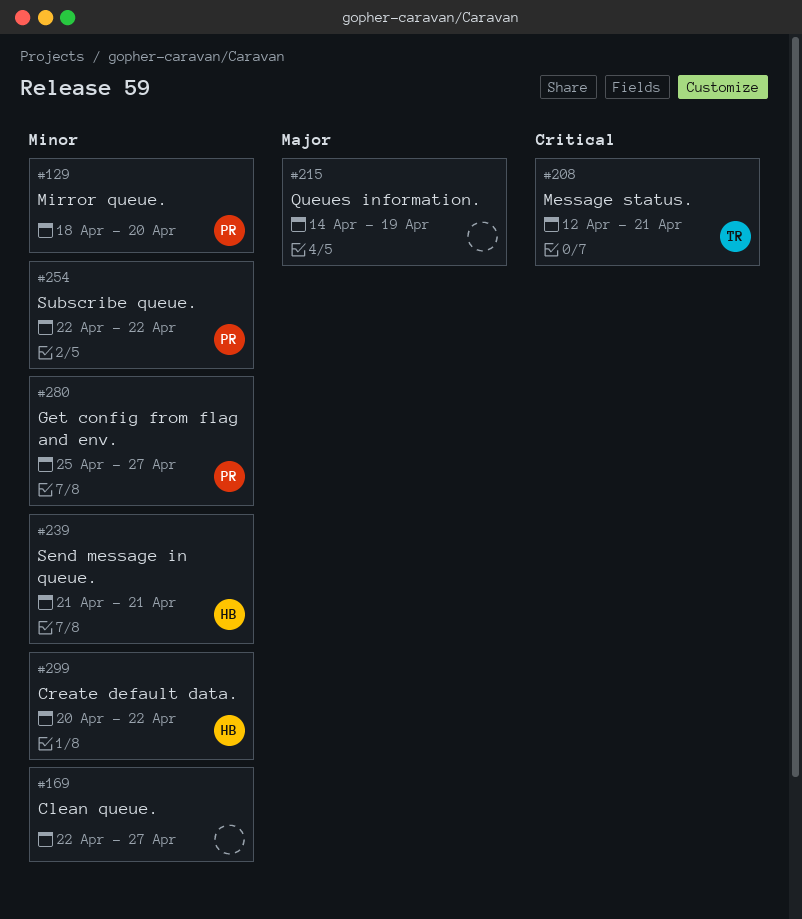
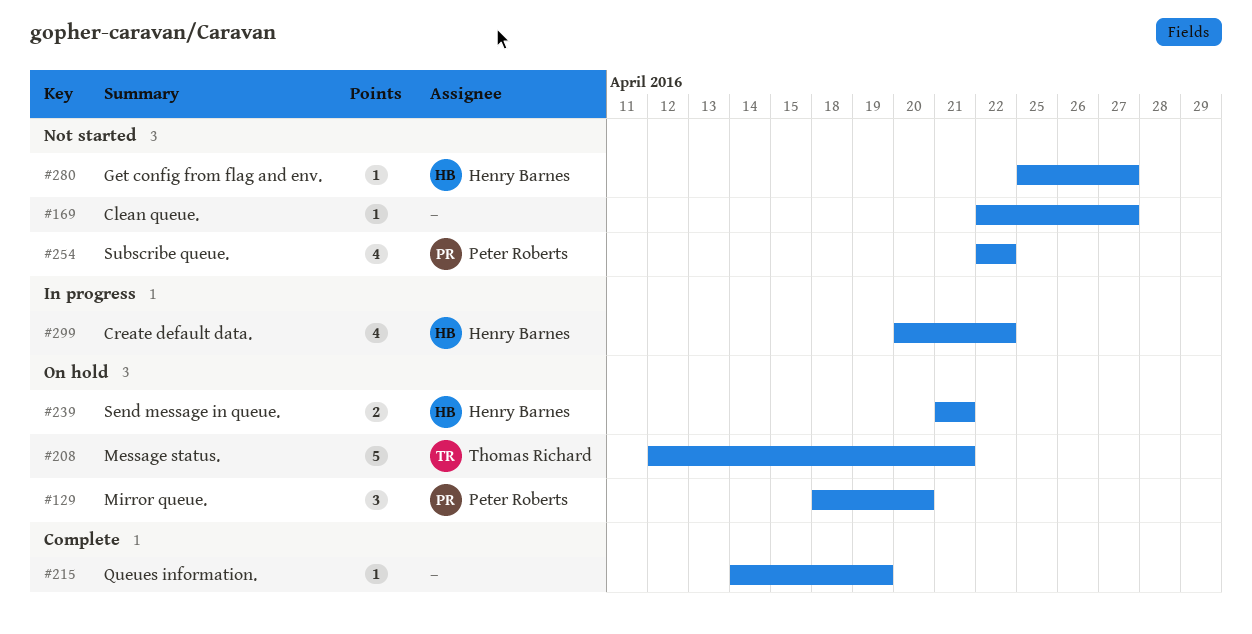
#280, owner: Peter Roberts -> Henry Barnes

